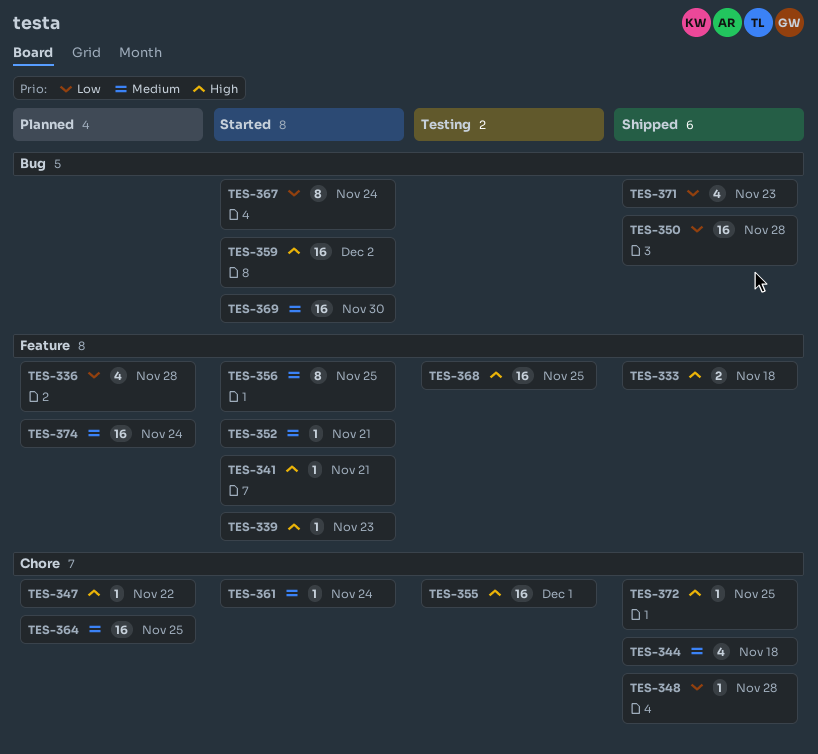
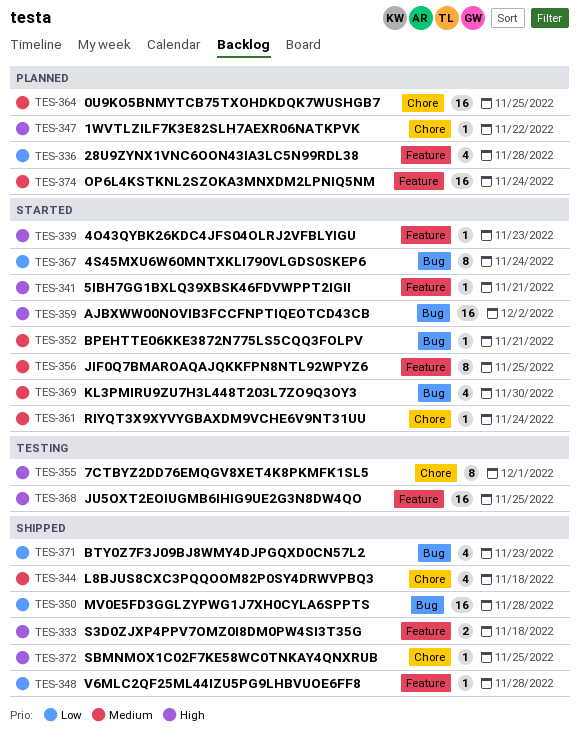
TES-348, label: Chore -> Feature
TES-352, label: Feature -> Bug
TES-355, estimate: 16 -> 8
TES-369, estimate: 16 -> 4

